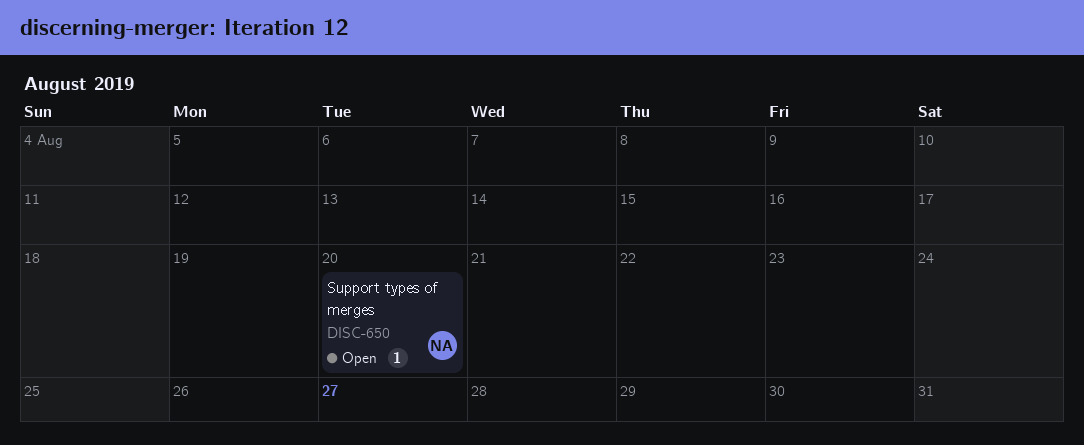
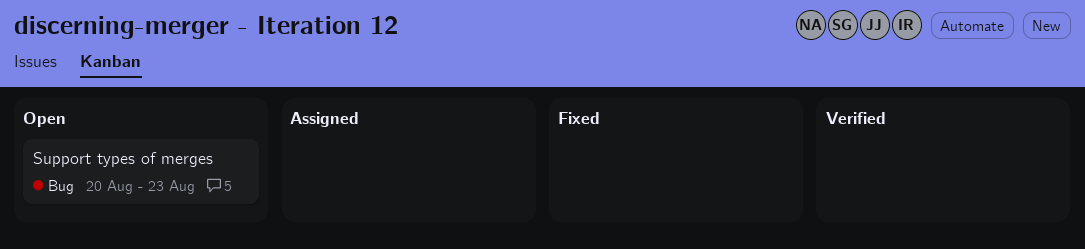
Support types of merges, due: Aug 20 -> Aug 23

